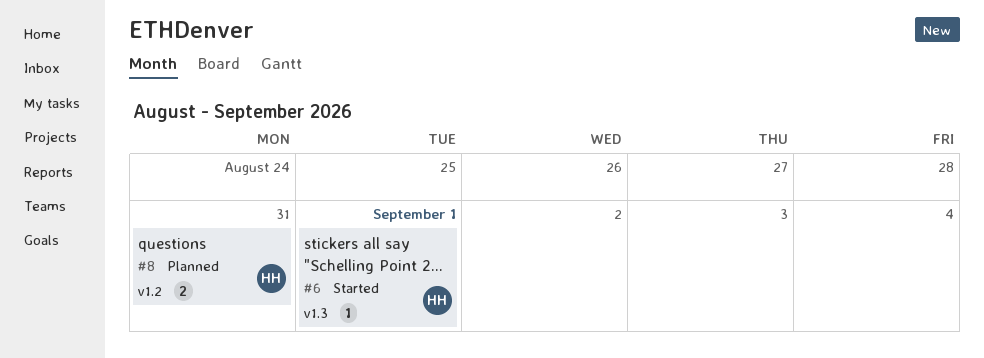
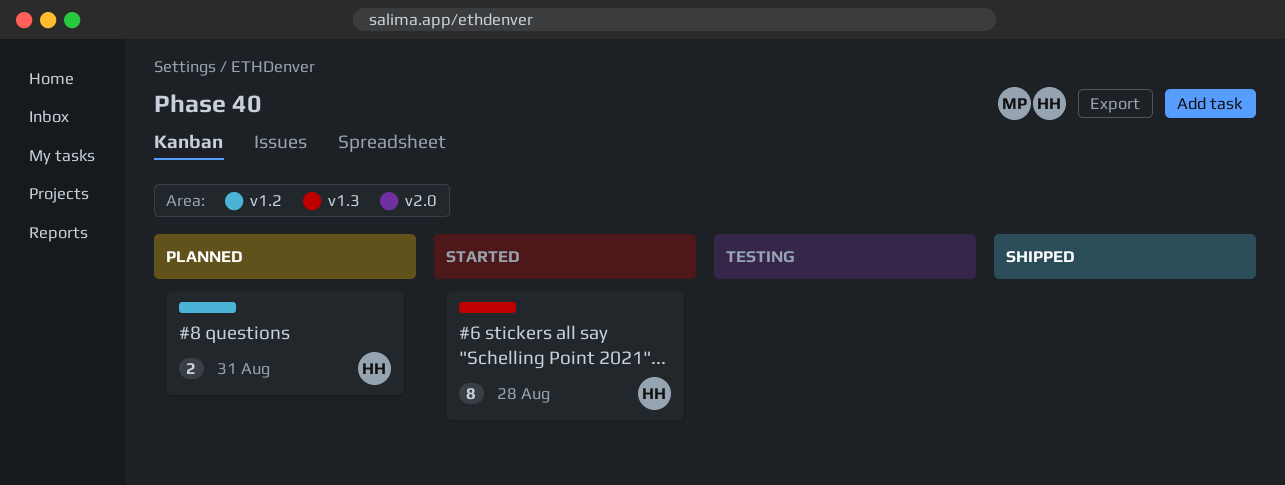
#6, estimate: 1 -> 8
#6, due: Sep 1 -> Aug 28

